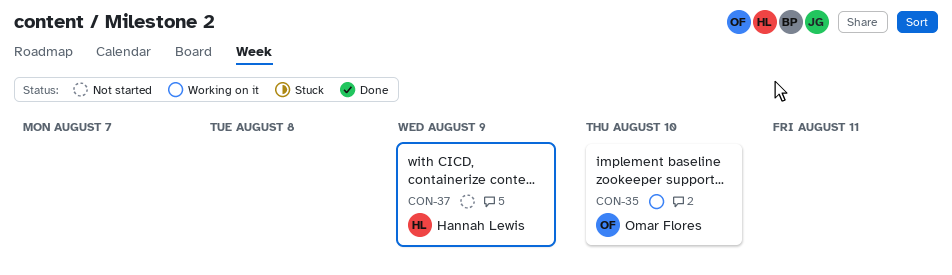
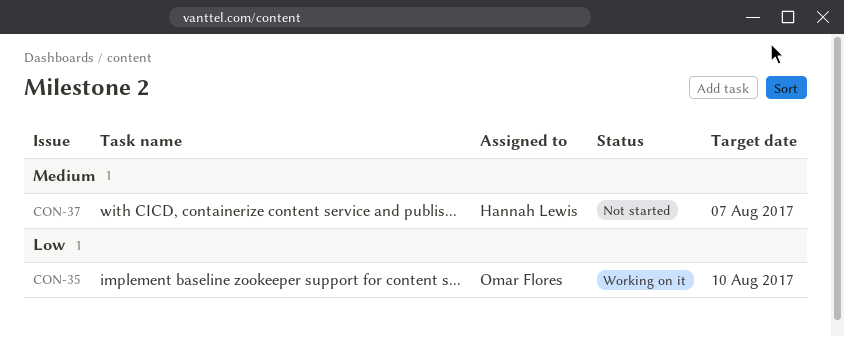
CON-37, due: Aug 9 -> Aug 7

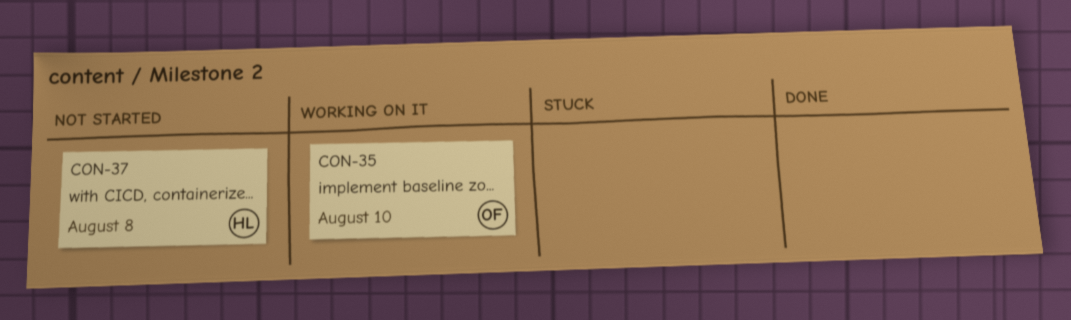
CON-37, due: Aug 7 -> Aug 8

